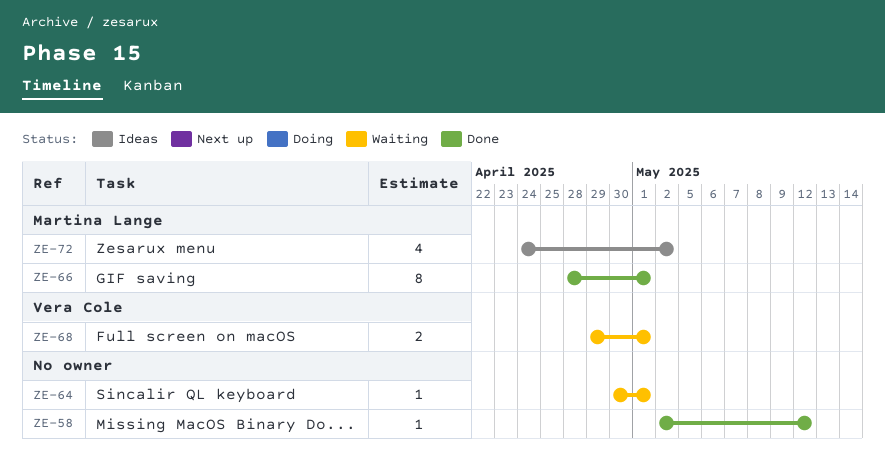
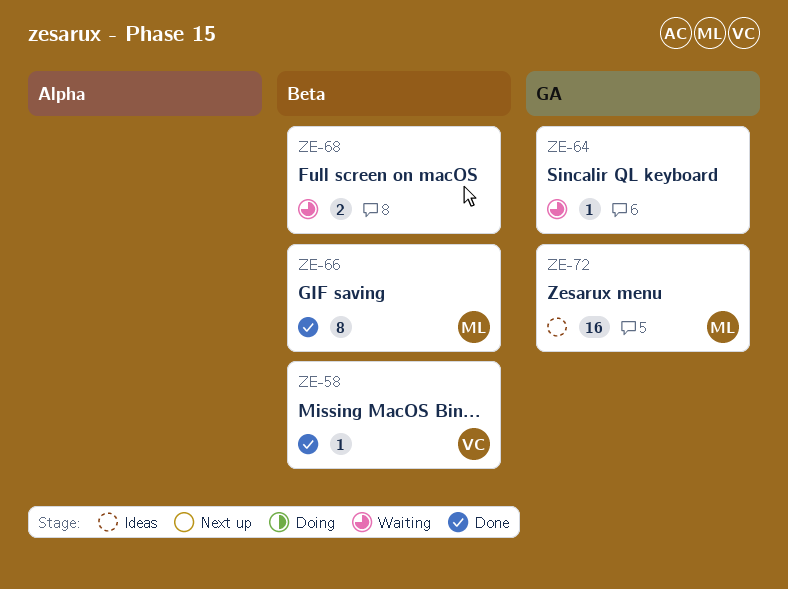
ZE-58, owner: none -> Vera Cole
ZE-68, owner: Vera Cole -> none
ZE-72, estimate: 4 -> 16

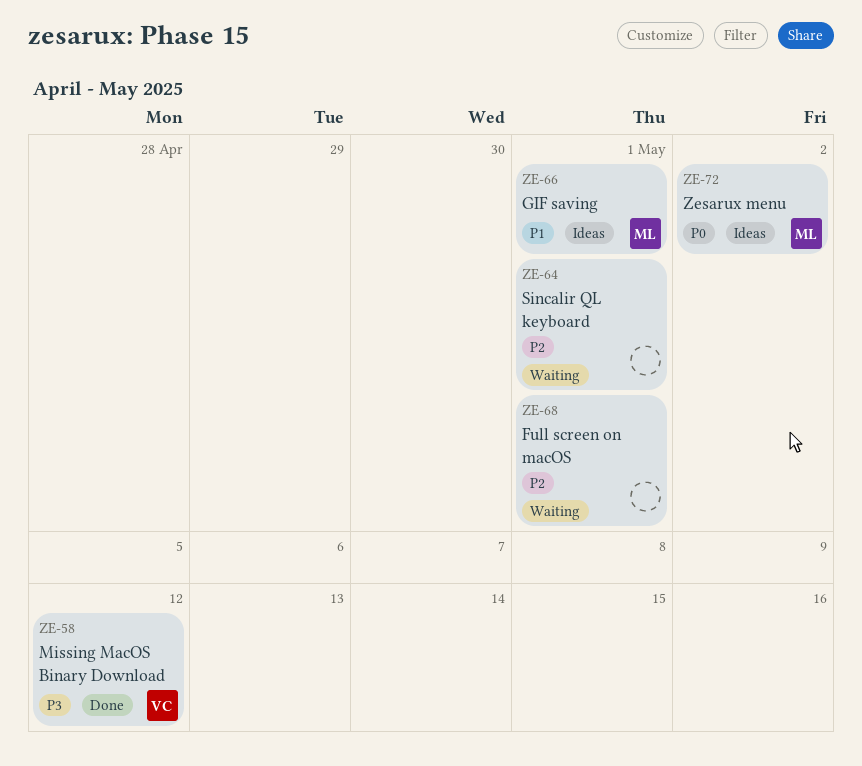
ZE-66, status: Done -> Ideas

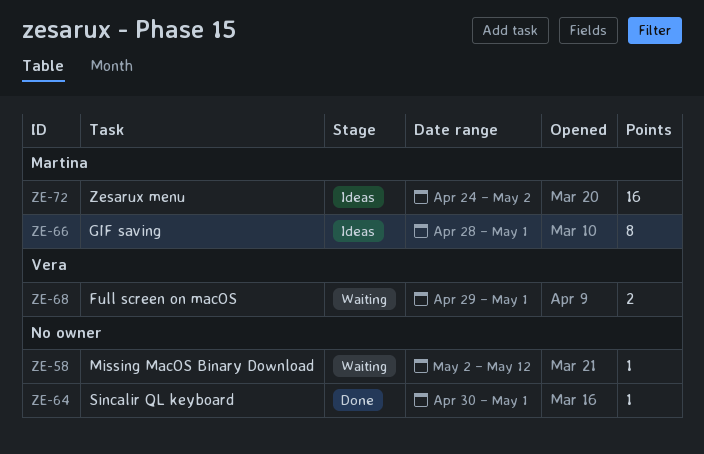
ZE-58, status: Done -> Waiting
ZE-58, owner: Vera -> none
ZE-64, status: Waiting -> Done
ZE-68, owner: none -> Vera

